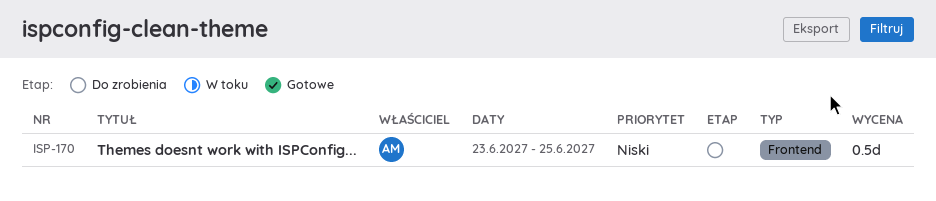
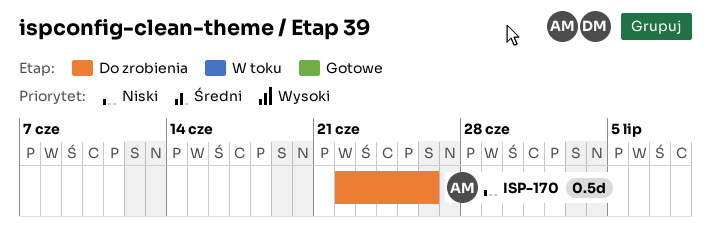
ISP-170, start: Jun 23 -> Jun 22
ISP-170, due: Jun 25 -> Jun 26

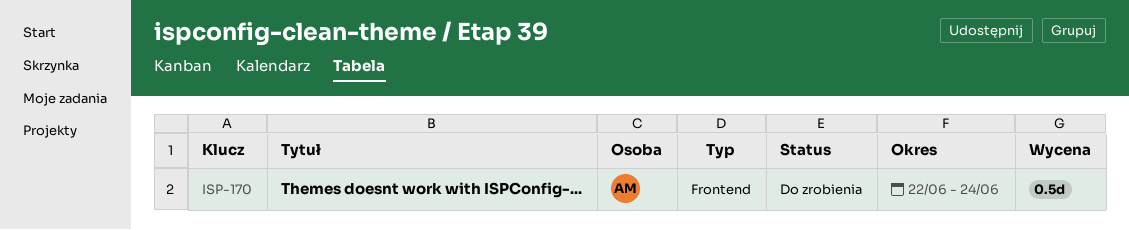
ISP-170, due: Jun 26 -> Jun 24

